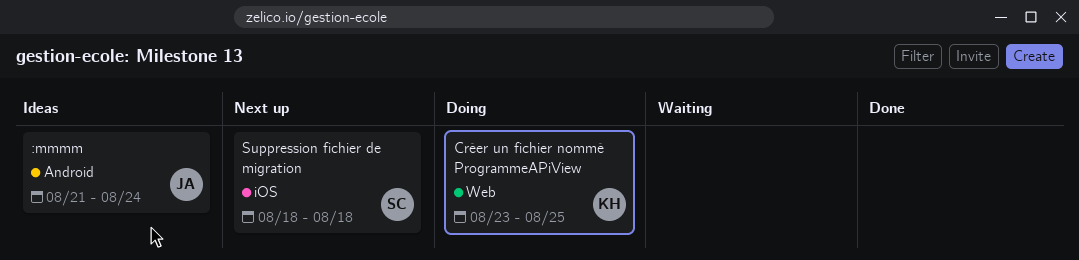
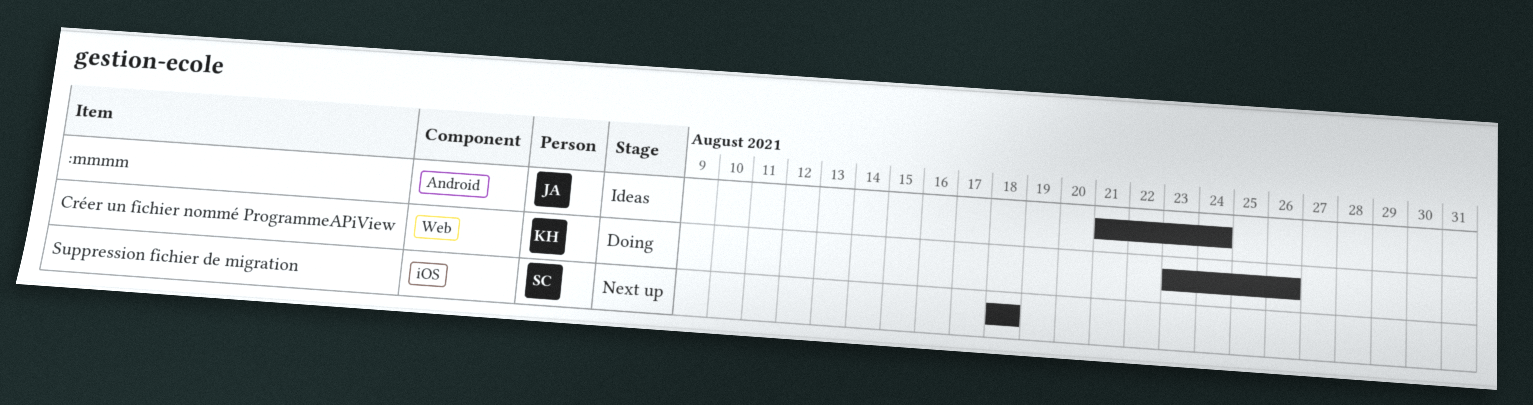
Créer un fichier nommé ProgrammeAPiView, due: Aug 25 -> Aug 26

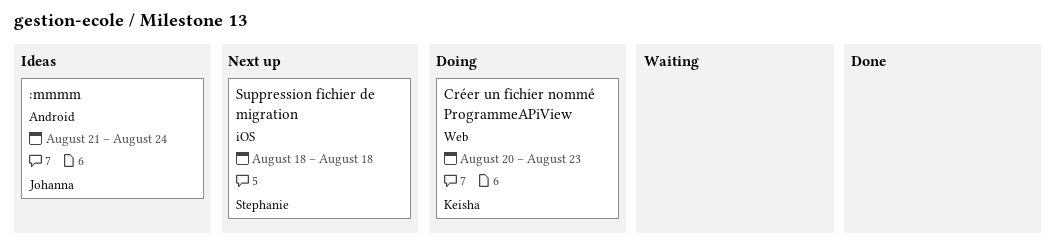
Créer un fichier nommé ProgrammeAPiView, start: Aug 23 -> Aug 20
Créer un fichier nommé ProgrammeAPiView, due: Aug 26 -> Aug 23

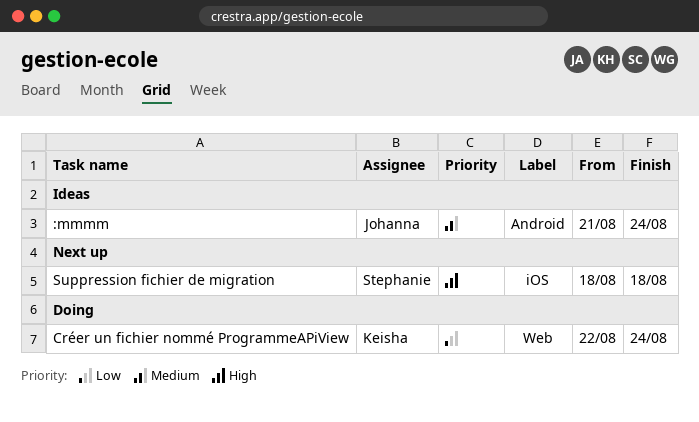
Créer un fichier nommé ProgrammeAPiView, start: Aug 20 -> Aug 22
Créer un fichier nommé ProgrammeAPiView, due: Aug 23 -> Aug 24

